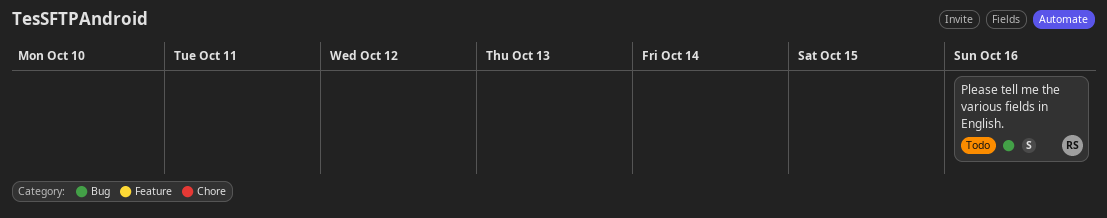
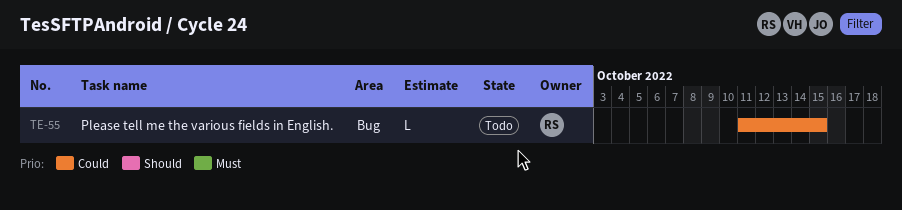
Please tell me the various fields in English., estimate: S -> L
Please tell me the various fields in English., due: Oct 16 -> Oct 15

